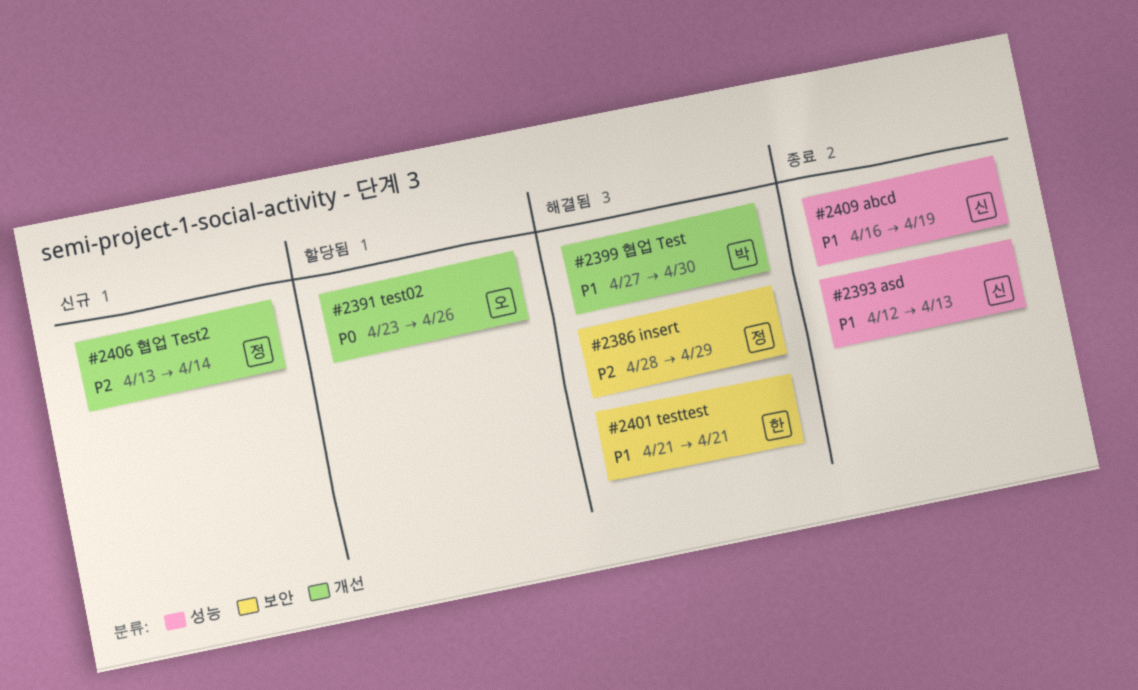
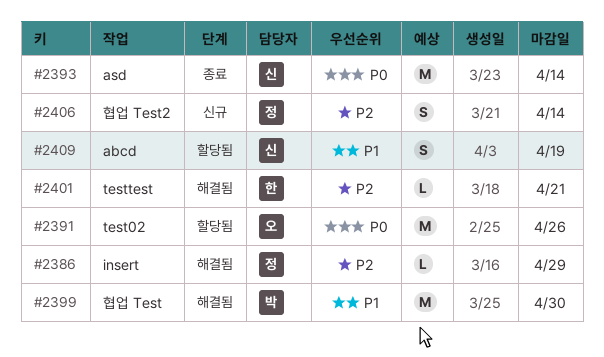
#2393, priority: P1 -> P0
#2393, due: Apr 13 -> Apr 14
#2401, priority: P1 -> P2
#2409, status: 종료 -> 할당됨

